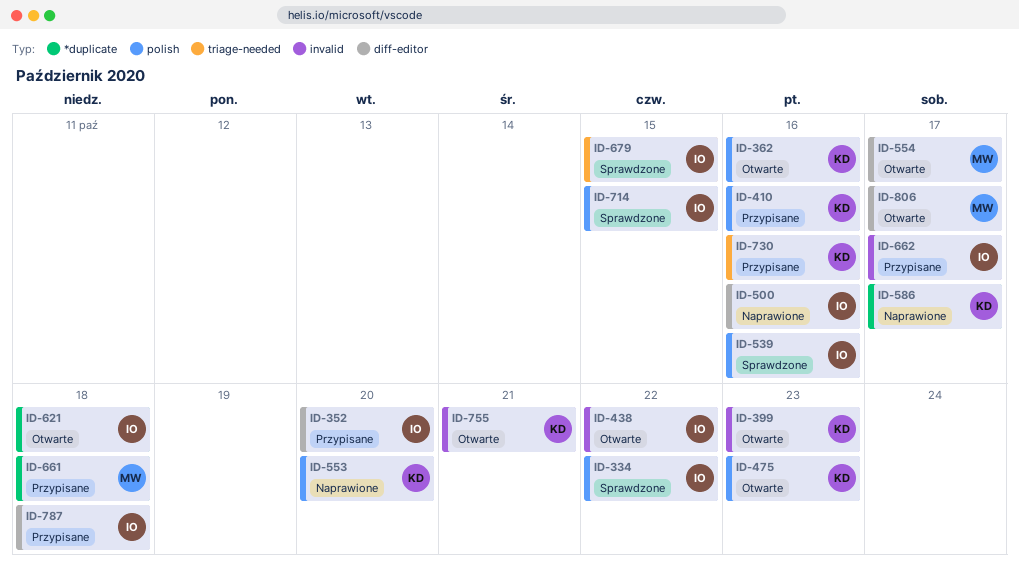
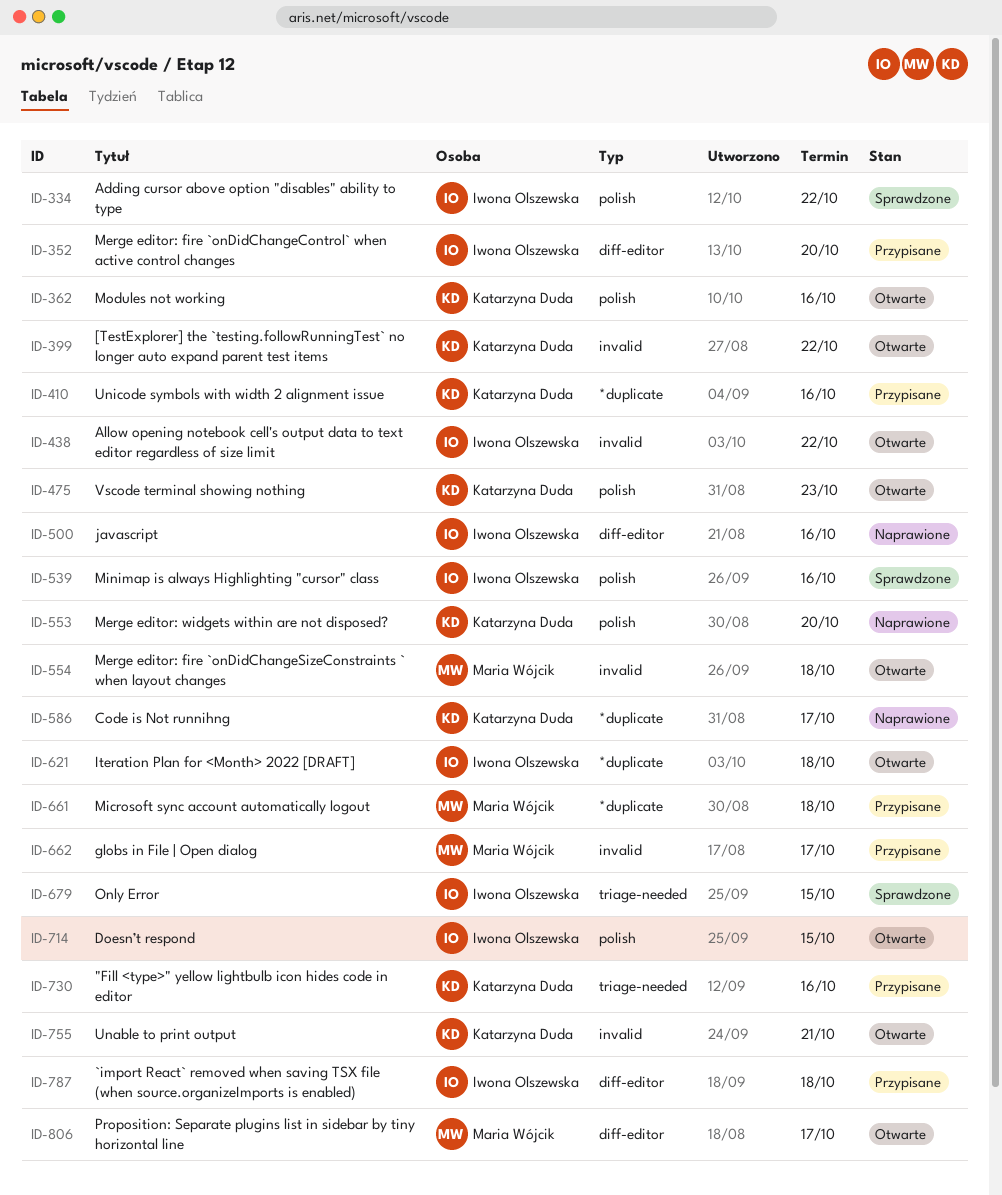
ID-399, due: Oct 23 -> Oct 22
ID-410, label: polish -> *duplicate
ID-554, label: diff-editor -> invalid
ID-554, due: Oct 17 -> Oct 18
ID-662, owner: Iwona Olszewska -> Maria Wójcik
ID-714, status: Sprawdzone -> Otwarte

